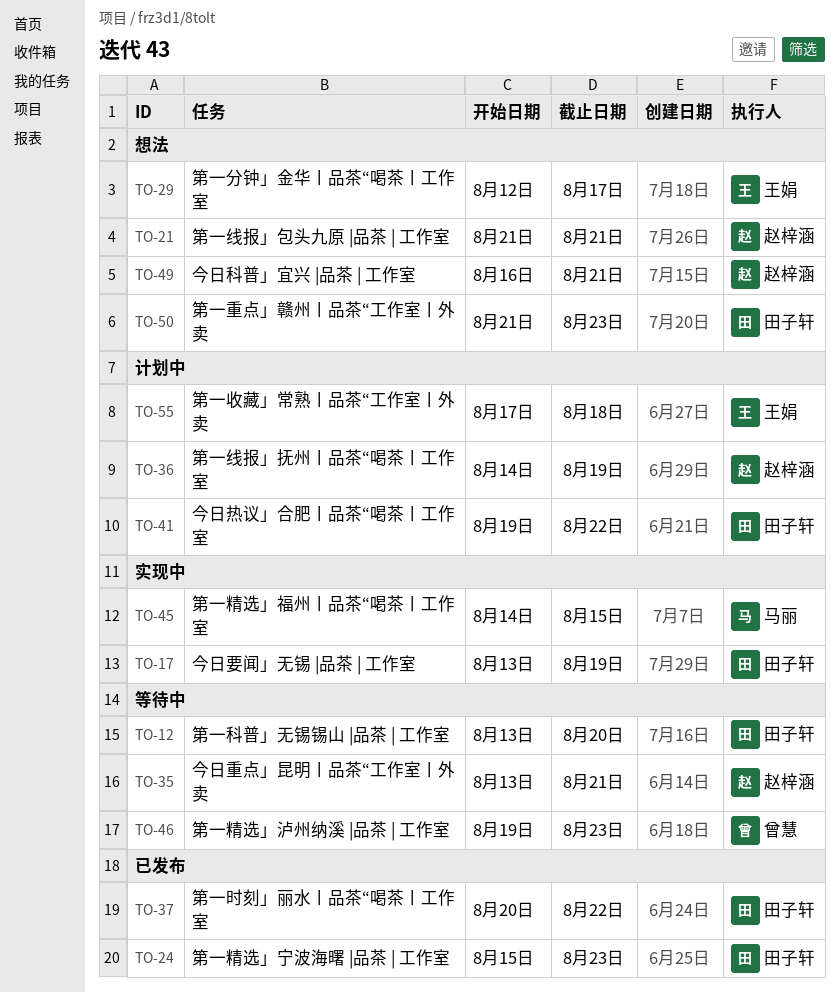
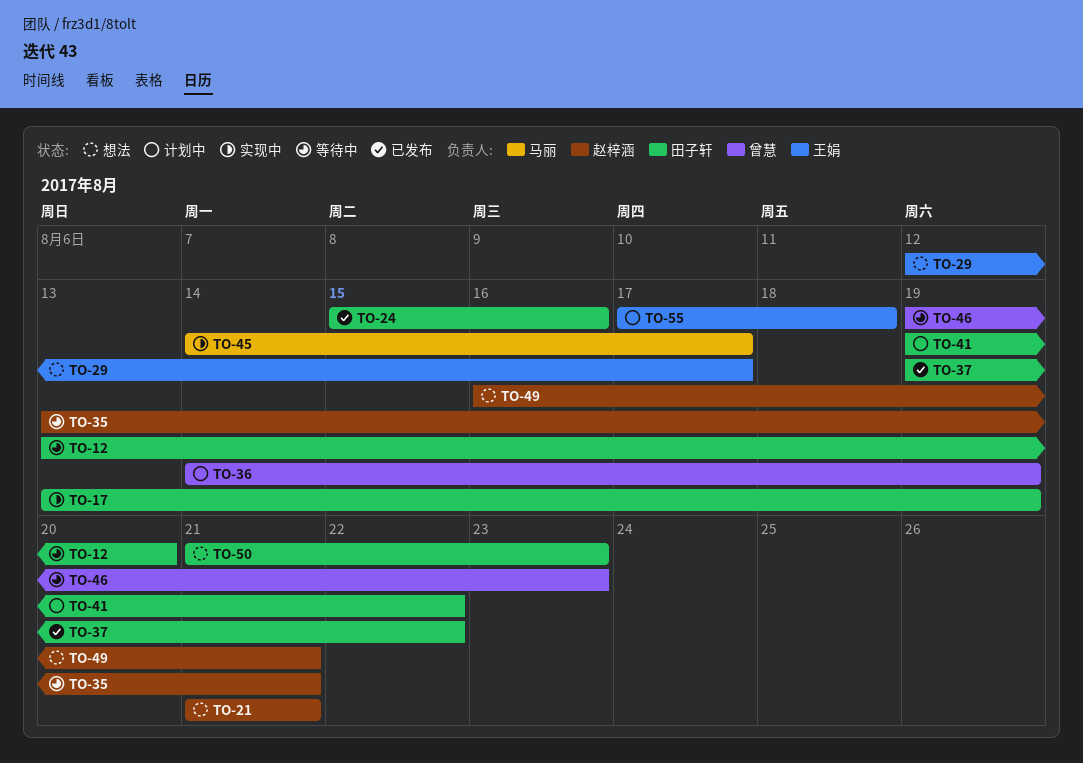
TO-24, due: Aug 23 -> Aug 16
TO-36, owner: 赵梓涵 -> 曾慧
TO-37, start: Aug 20 -> Aug 19
TO-45, due: Aug 15 -> Aug 17

